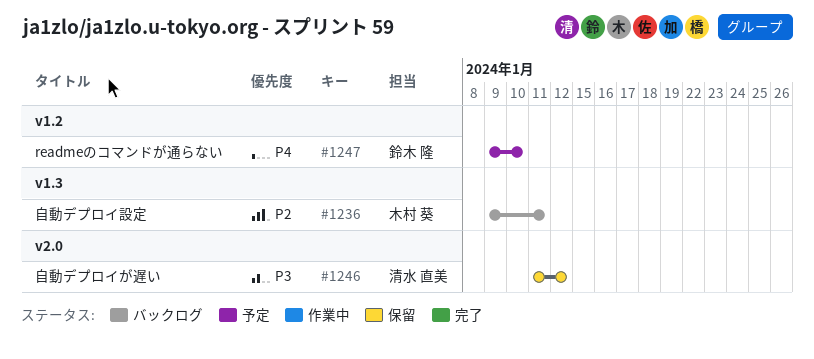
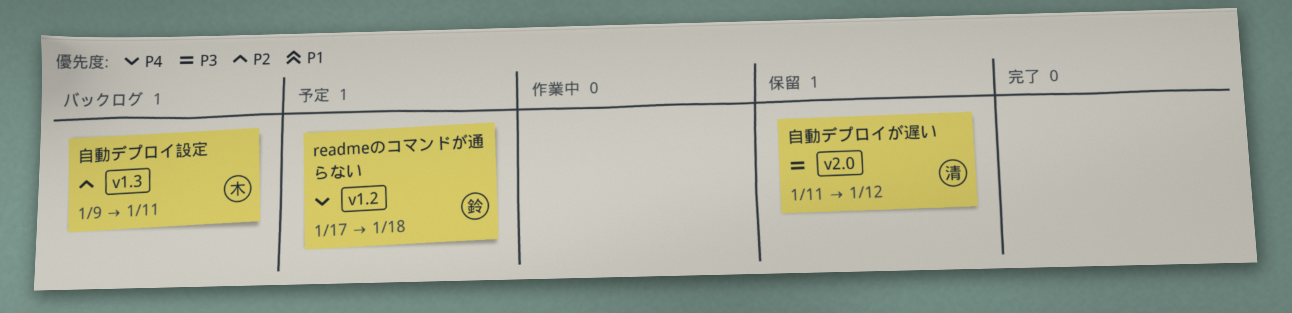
readmeのコマンドが通らない, start: Jan 9 -> Jan 17
readmeのコマンドが通らない, due: Jan 10 -> Jan 18

